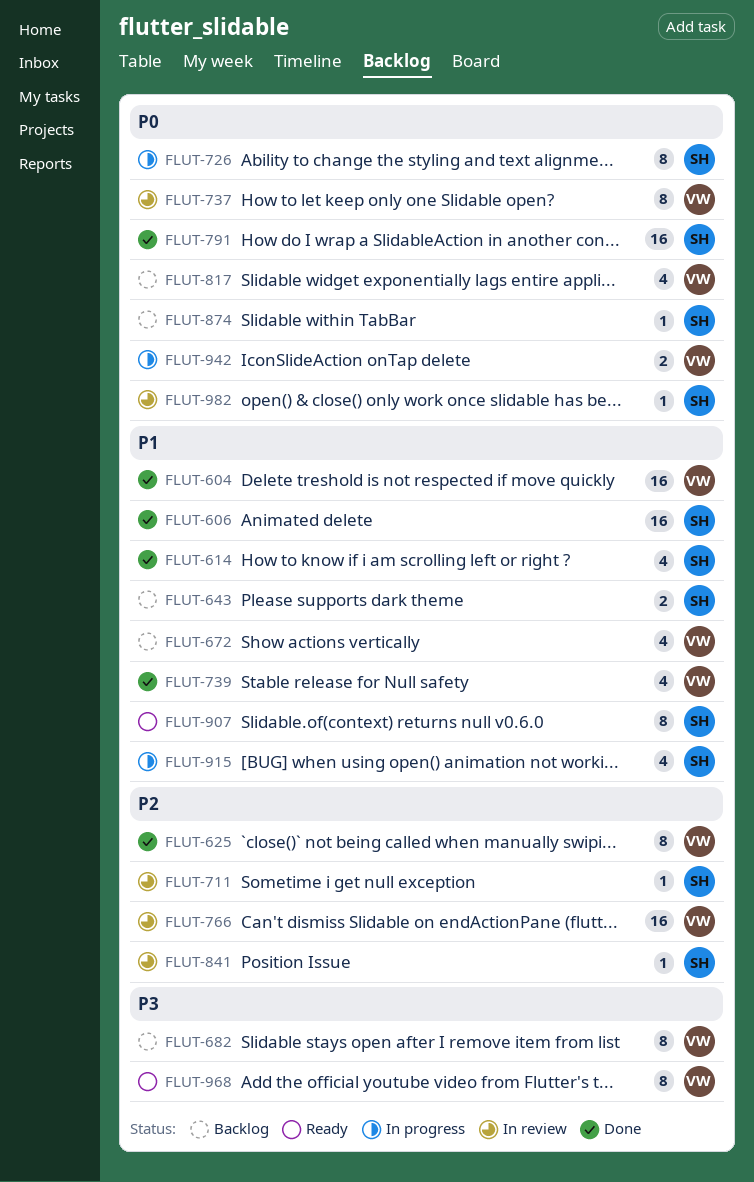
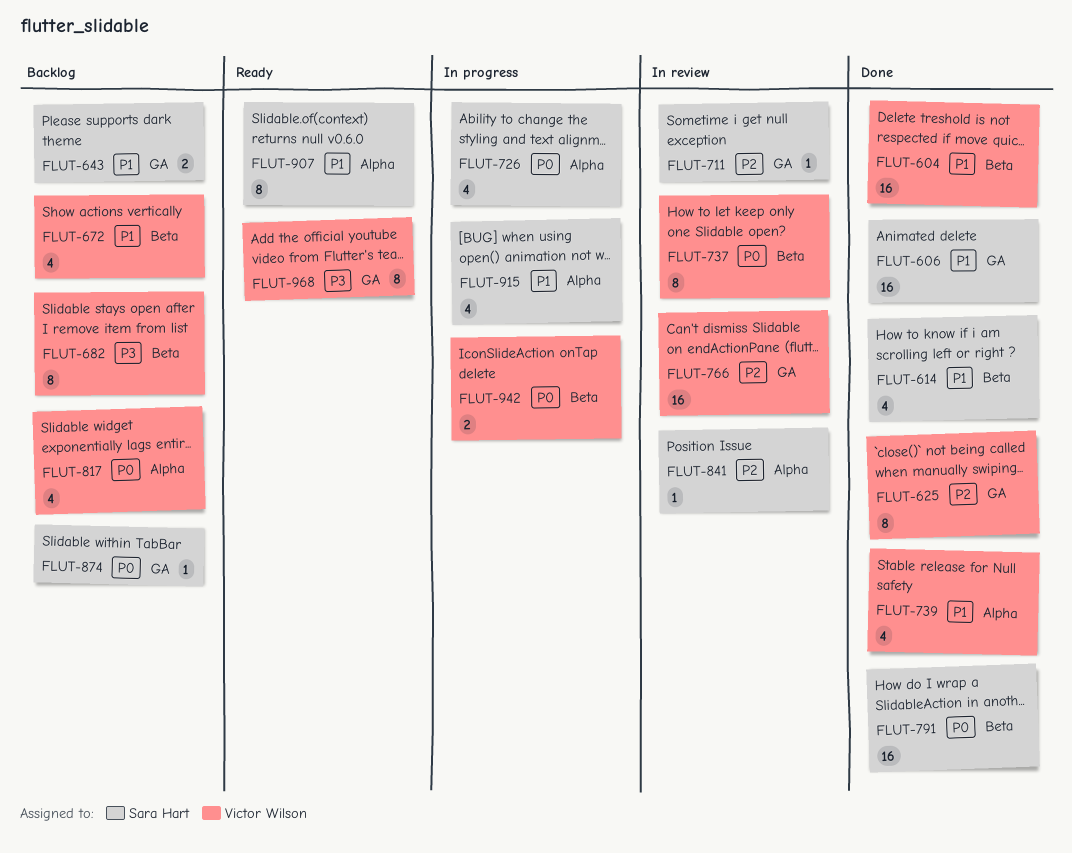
FLUT-726, estimate: 8 -> 4
FLUT-982: present -> none

